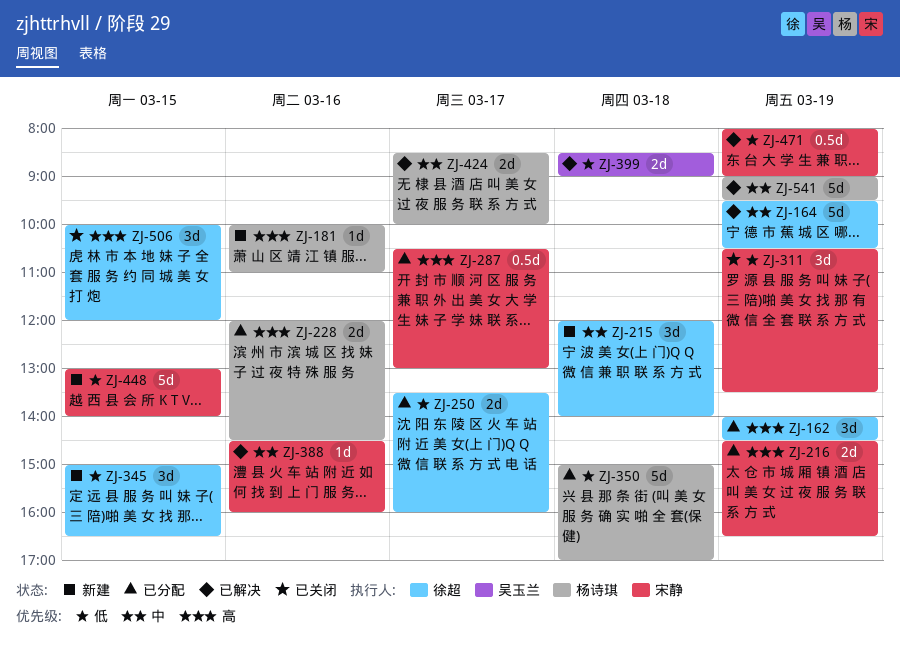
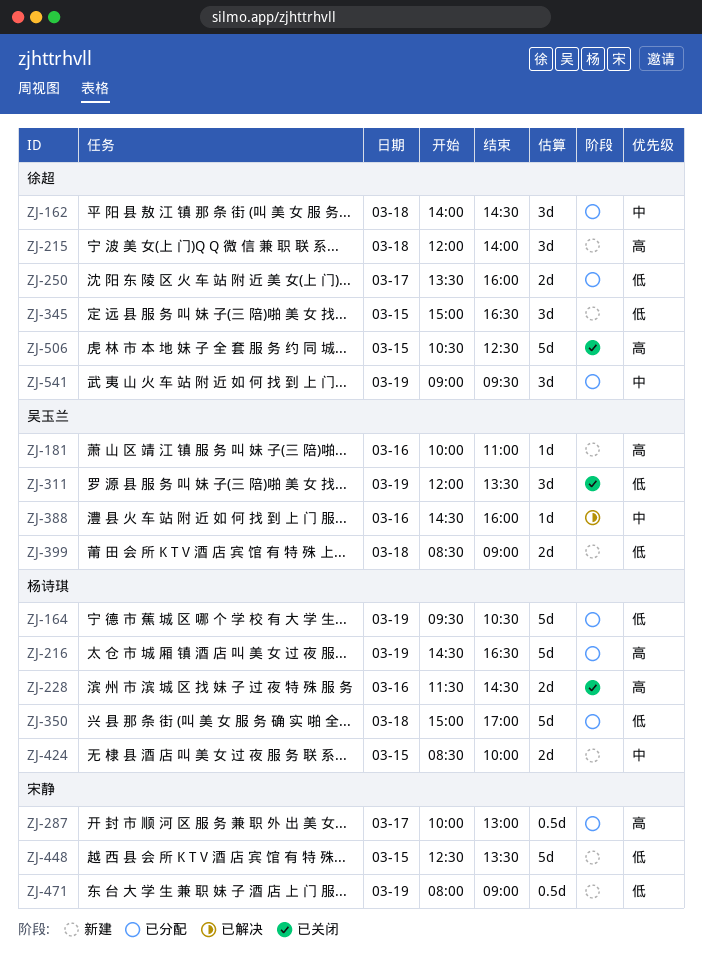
ZJ-162, priority: 高 -> 中
ZJ-162, day: Mar 19 -> Mar 18
ZJ-164, status: 已解决 -> 已分配
ZJ-164, owner: 徐超 -> 杨诗琪
ZJ-164, priority: 中 -> 低
ZJ-181, owner: 杨诗琪 -> 吴玉兰
ZJ-215, priority: 中 -> 高
ZJ-216, owner: 宋静 -> 杨诗琪
ZJ-216, estimate: 2d -> 5d
ZJ-228, status: 已分配 -> 已关闭
ZJ-228, begins: 12:00 -> 11:30
ZJ-287, begins: 10:30 -> 10:00
ZJ-311, owner: 宋静 -> 吴玉兰
ZJ-311, begins: 10:30 -> 12:00
ZJ-388, owner: 宋静 -> 吴玉兰
ZJ-399, status: 已解决 -> 新建
ZJ-424, status: 已解决 -> 新建
ZJ-424, day: Mar 17 -> Mar 15
ZJ-448, begins: 13:00 -> 12:30
ZJ-448, ends: 14:00 -> 13:30
ZJ-471, status: 已解决 -> 新建
ZJ-506, estimate: 3d -> 5d
ZJ-506, begins: 10:00 -> 10:30
ZJ-506, ends: 12:00 -> 12:30
ZJ-541, status: 已解决 -> 已分配
ZJ-541, owner: 杨诗琪 -> 徐超
ZJ-541, estimate: 5d -> 3d

